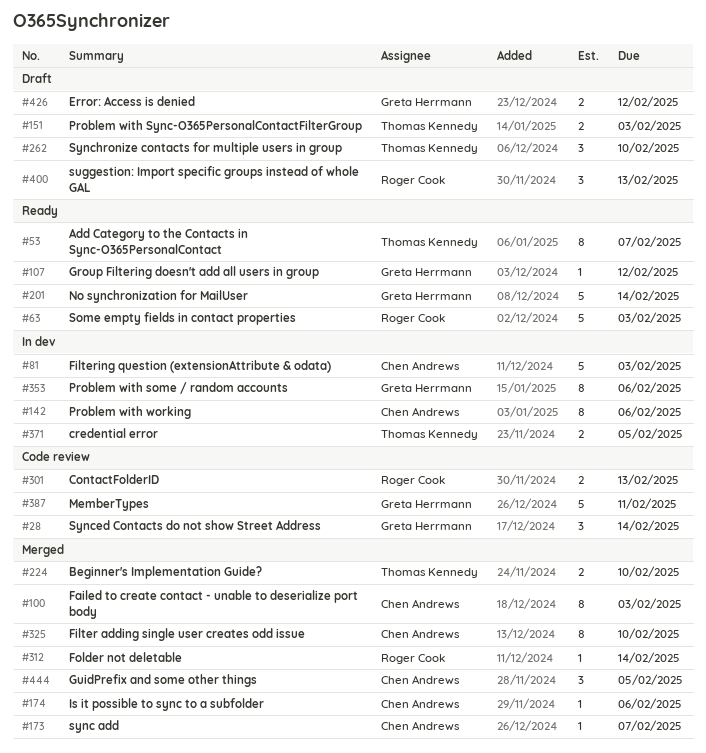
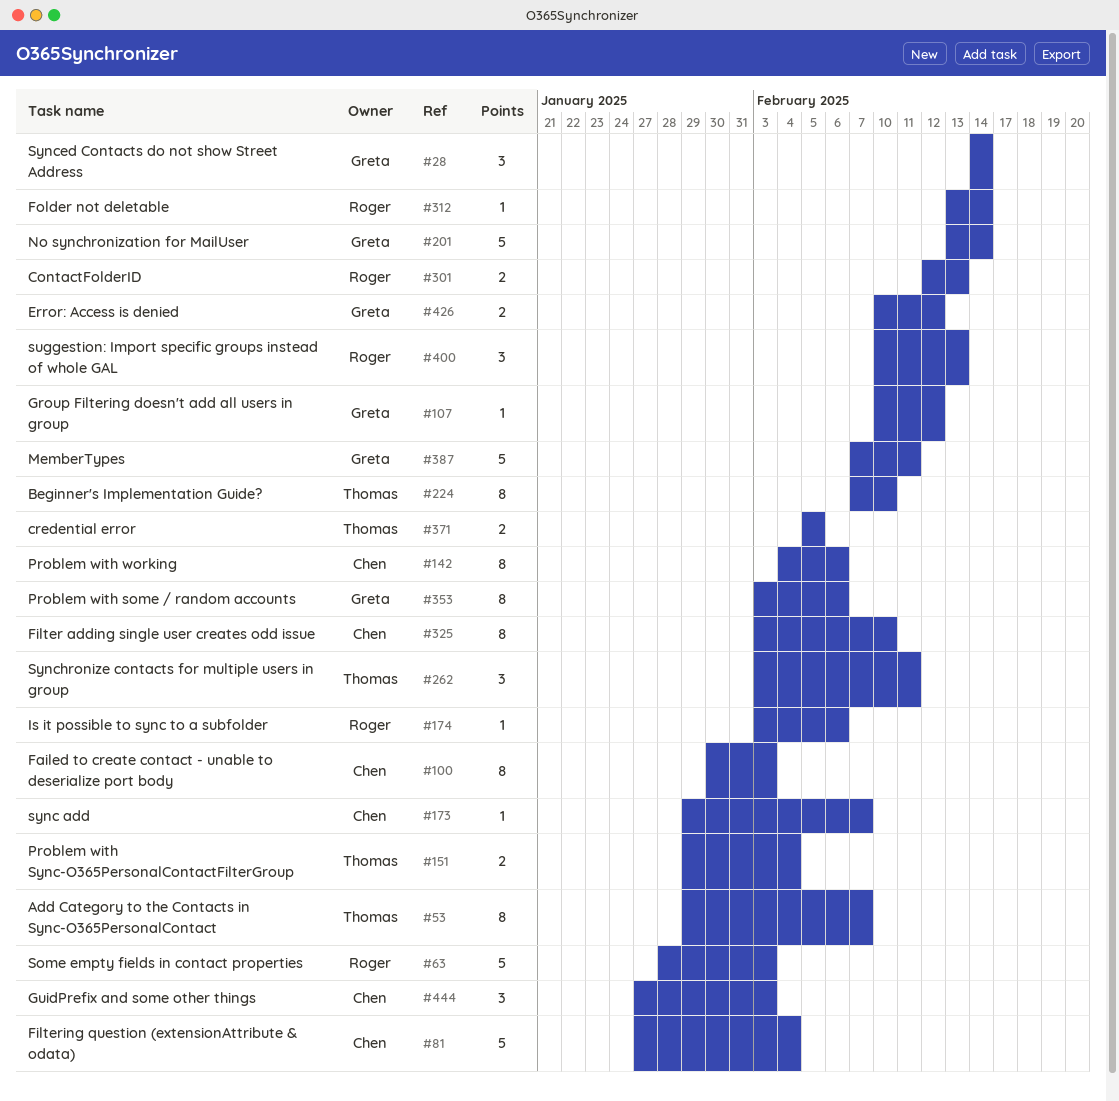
#81, due: Feb 3 -> Feb 4
#151, due: Feb 3 -> Feb 4
#174, owner: Chen Andrews -> Roger Cook
#224, estimate: 2 -> 8
#262, due: Feb 10 -> Feb 11
#444, due: Feb 5 -> Feb 3

